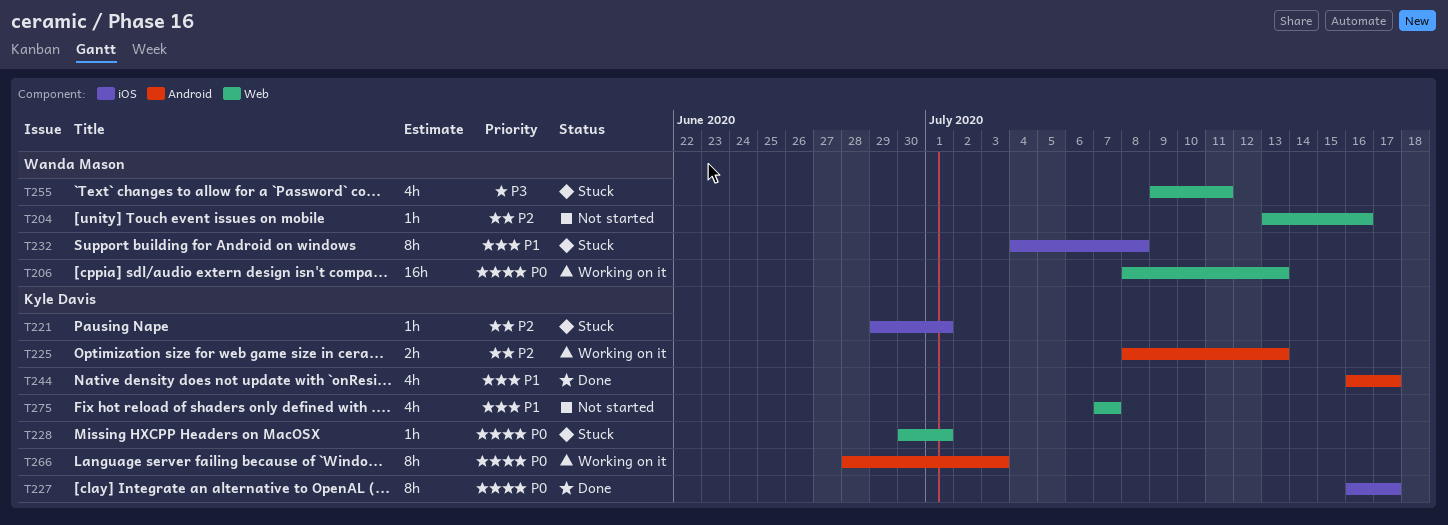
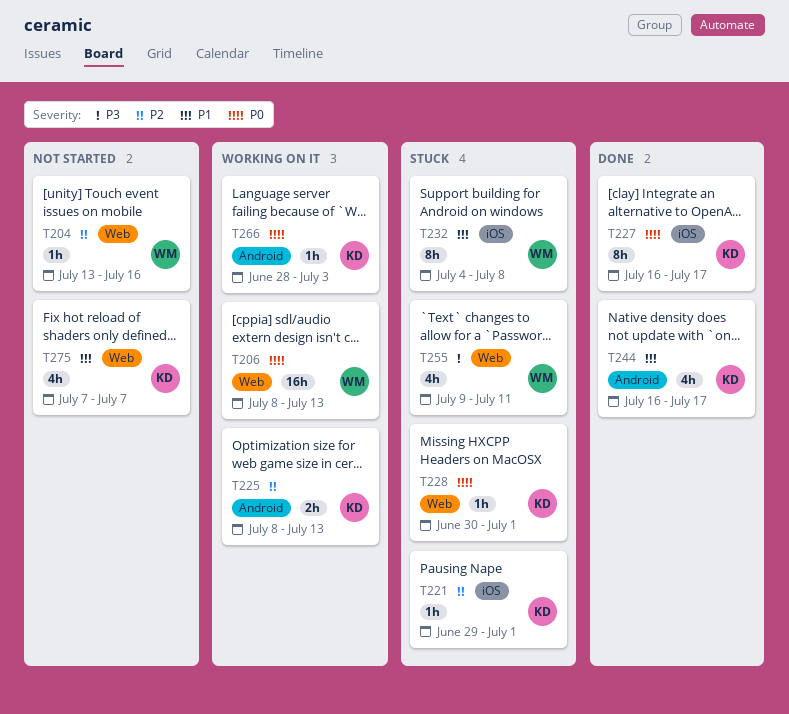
T266, estimate: 8h -> 1h

